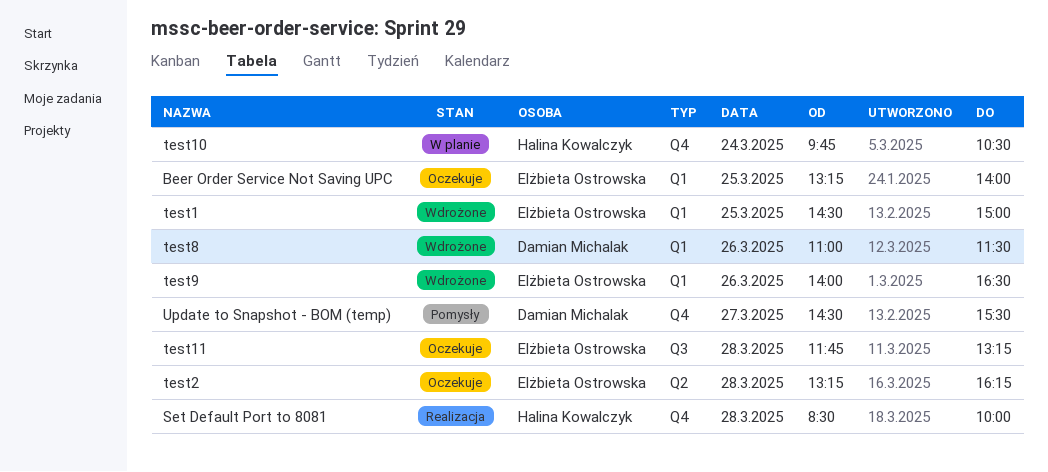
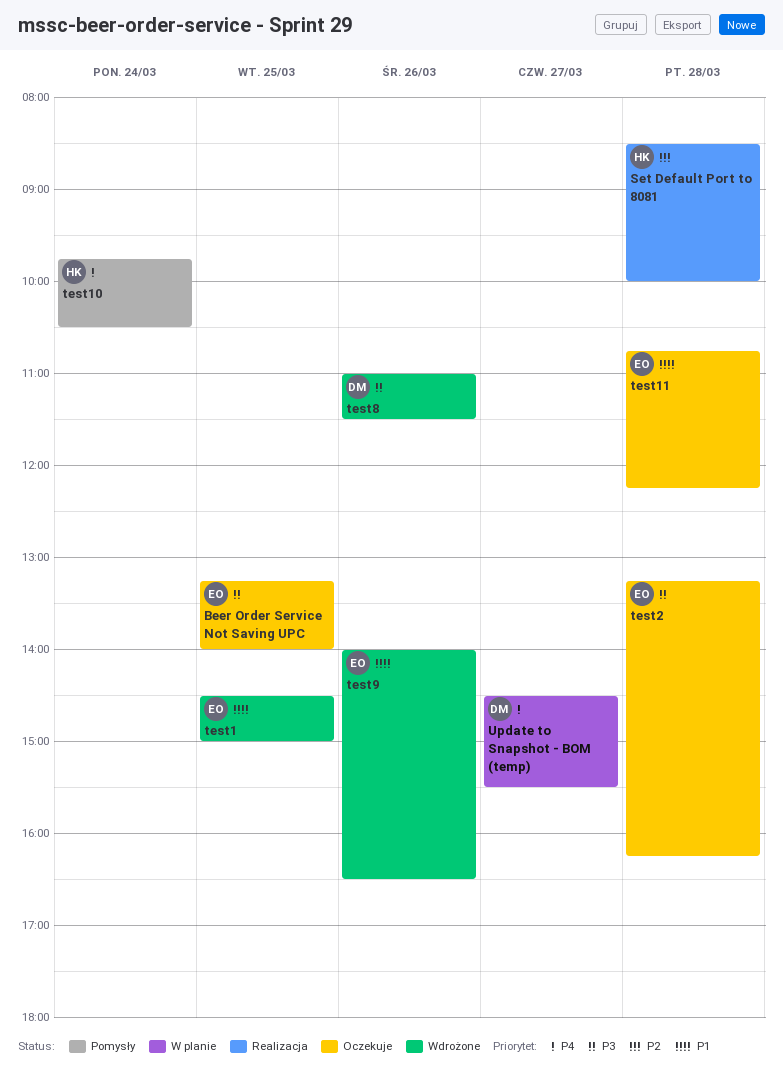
test10, status: W planie -> Pomysły
test11, begins: 11:45 -> 10:45
test11, ends: 13:15 -> 12:15
Update to Snapshot - BOM (temp), status: Pomysły -> W planie

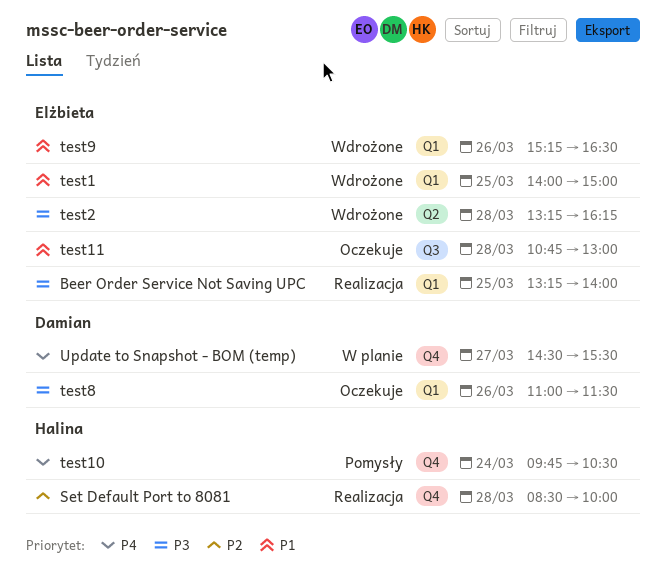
Beer Order Service Not Saving UPC, status: Oczekuje -> Realizacja
test1, begins: 14:30 -> 14:00
test11, ends: 12:15 -> 13:00
test2, status: Oczekuje -> Wdrożone
test8, status: Wdrożone -> Oczekuje
test9, begins: 14:00 -> 15:15

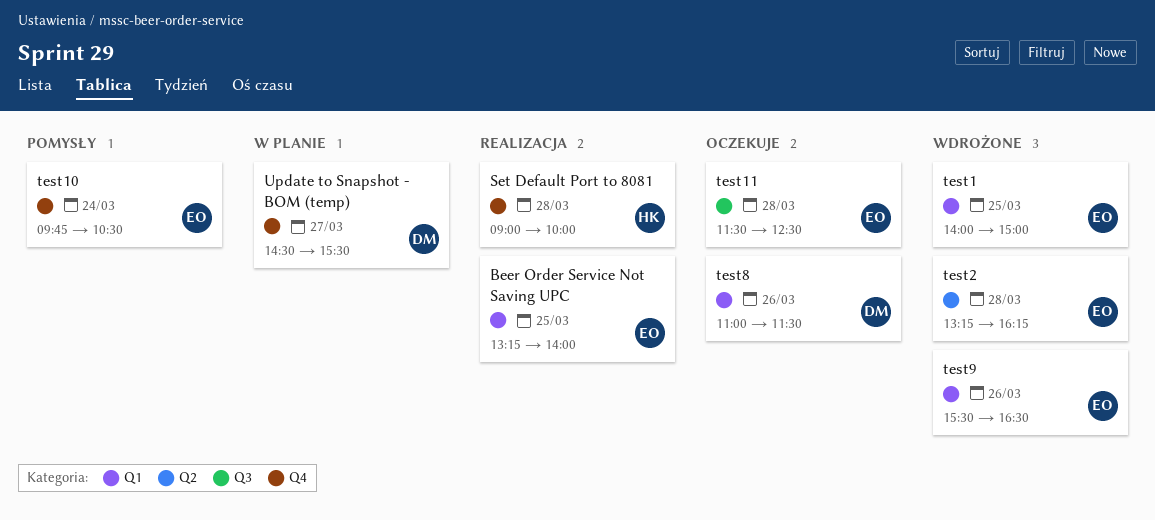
Set Default Port to 8081, begins: 08:30 -> 09:00
test10, owner: Halina -> Elżbieta
test11, begins: 10:45 -> 11:30
test11, ends: 13:00 -> 12:30
test9, begins: 15:15 -> 15:30

